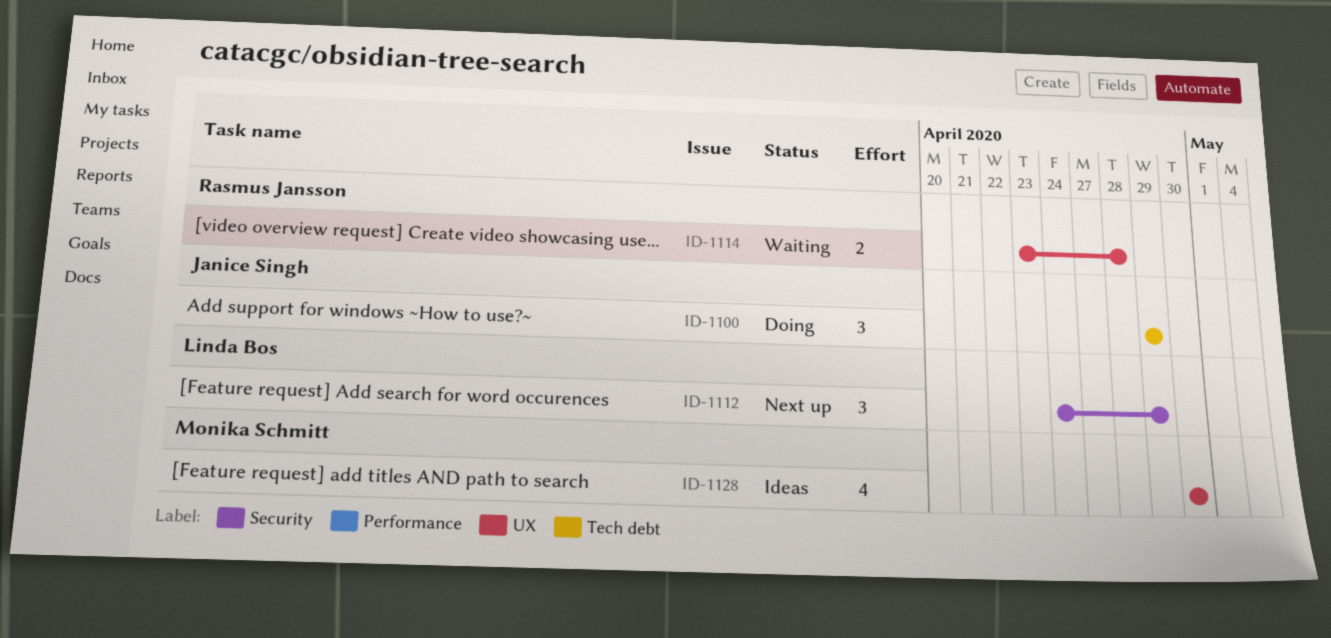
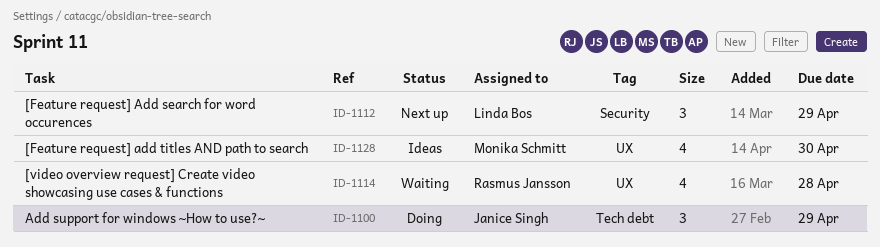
ID-1114, estimate: 2 -> 4

